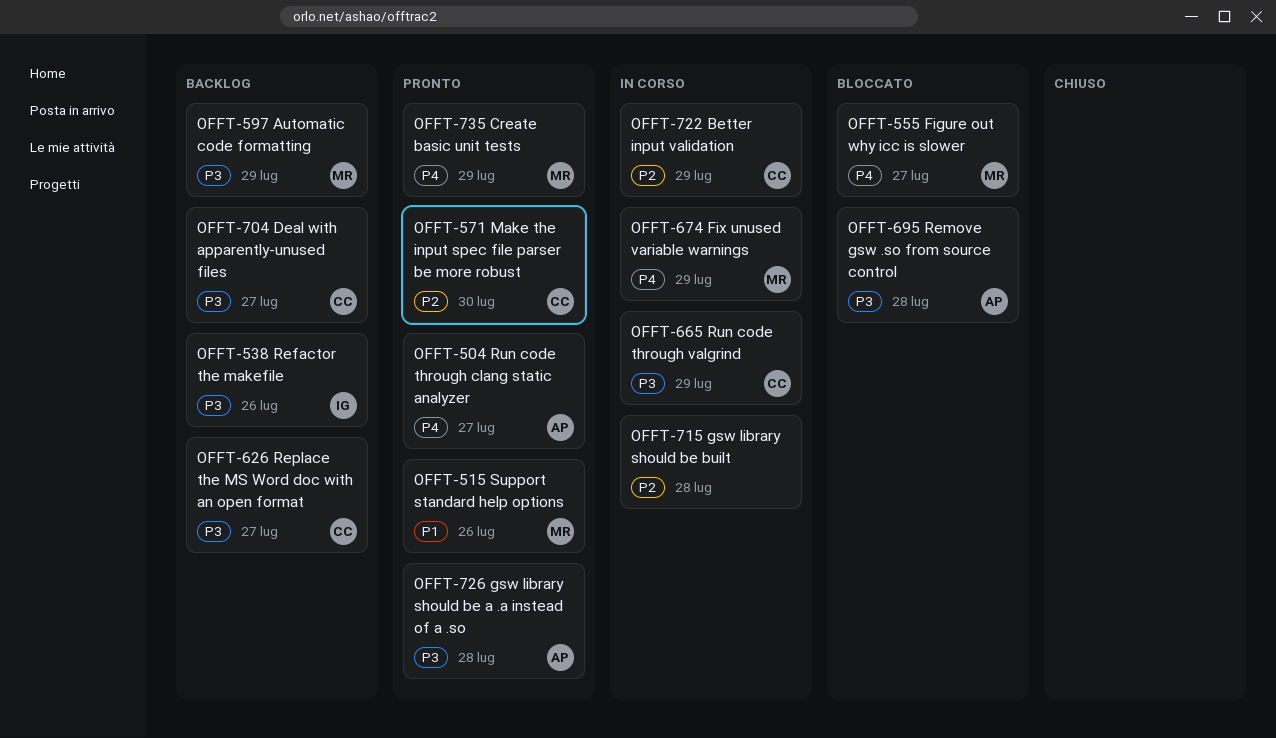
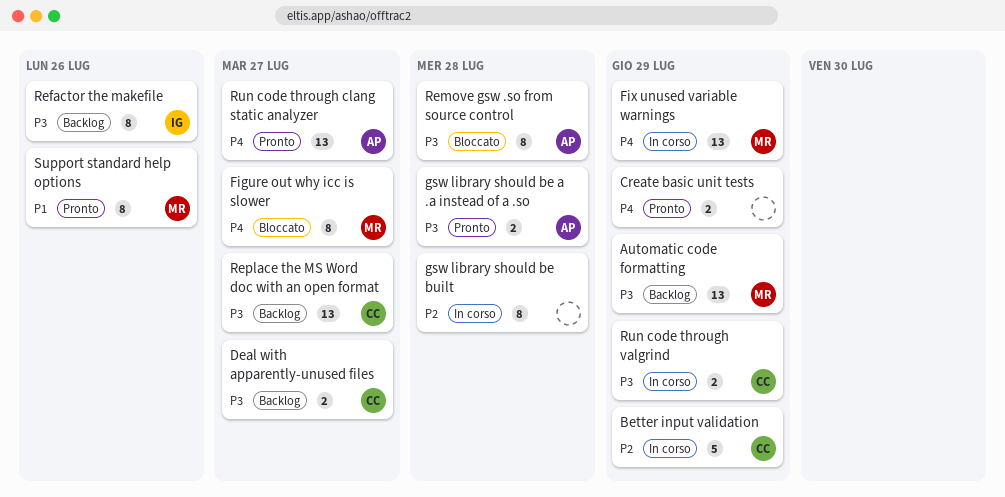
Create basic unit tests, owner: MR -> none
Make the input spec file parser be more robust: present -> none

